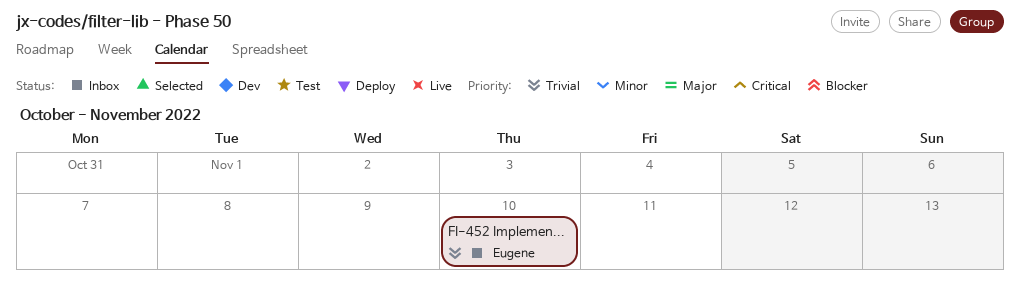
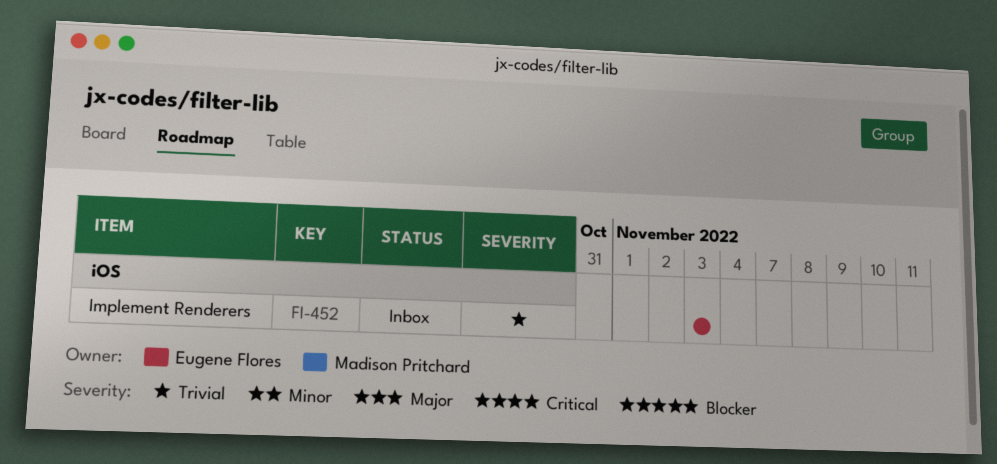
FI-452, due: Nov 10 -> Nov 3

